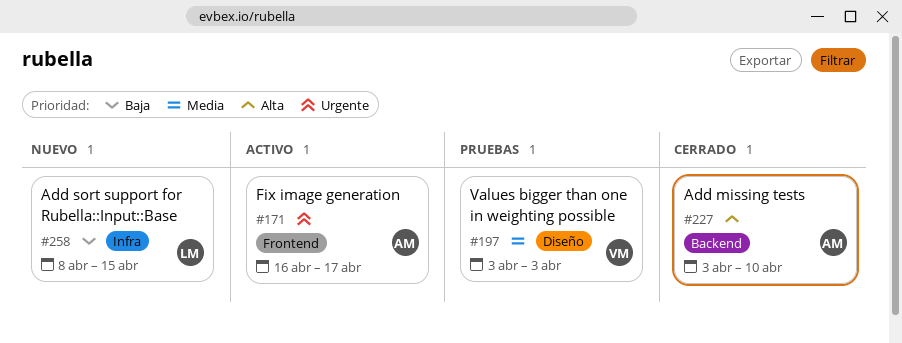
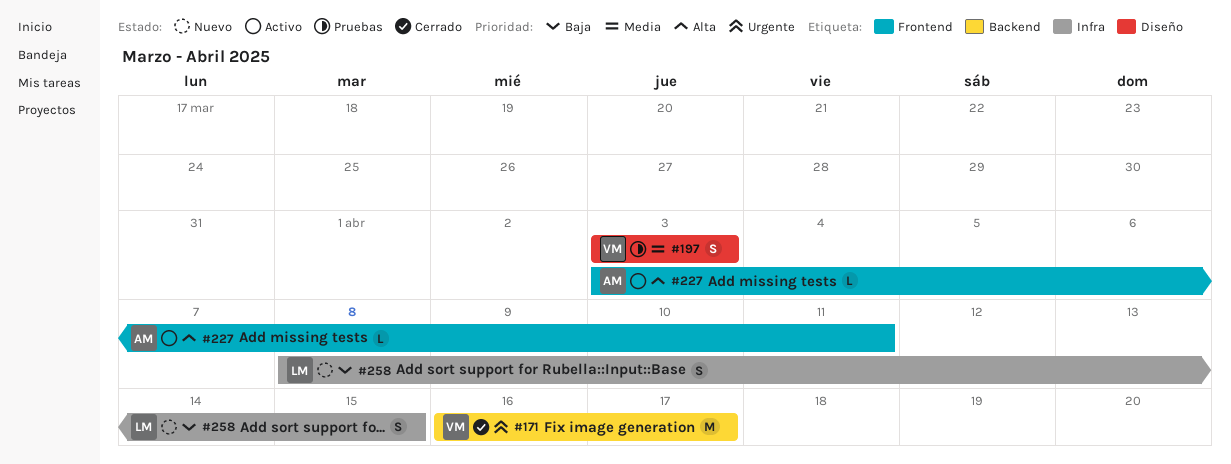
#171, status: Activo -> Cerrado
#171, owner: AM -> VM
#171, label: Frontend -> Backend
#227, status: Cerrado -> Activo
#227, label: Backend -> Frontend
#227, due: Apr 10 -> Apr 11

